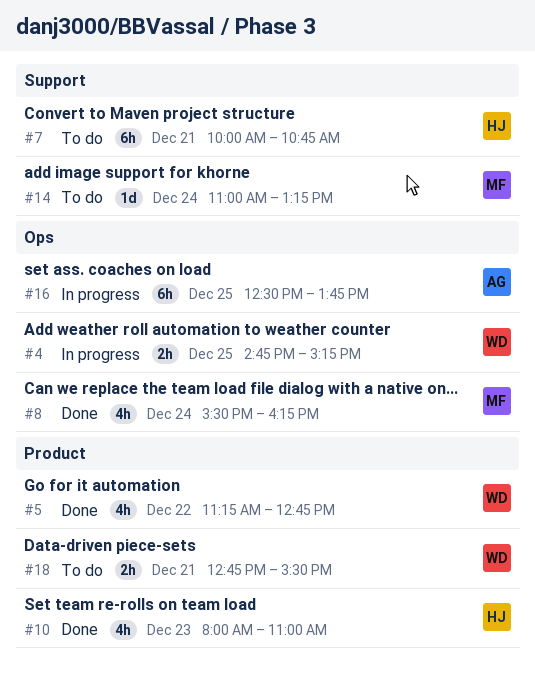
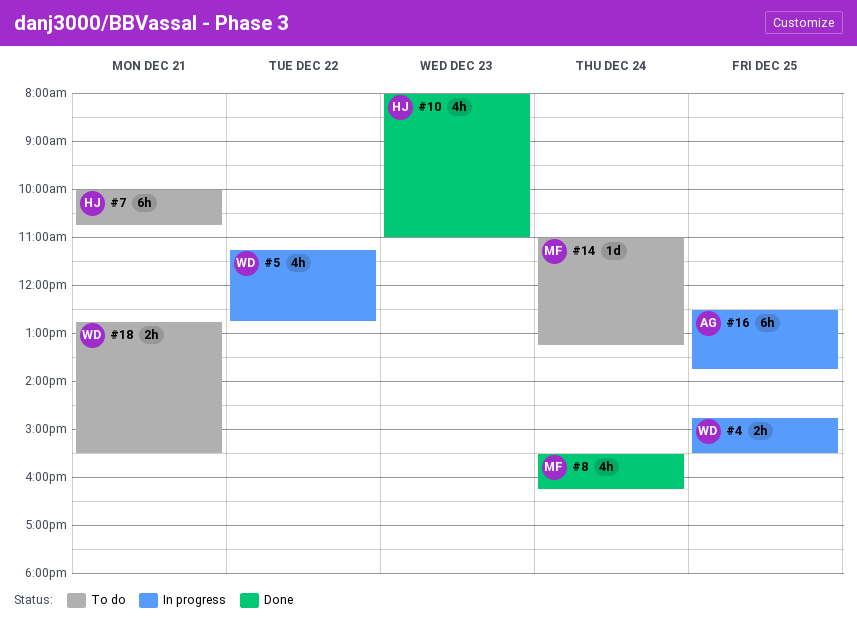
#4, ends: 15:15 -> 15:30
#5, status: Done -> In progress

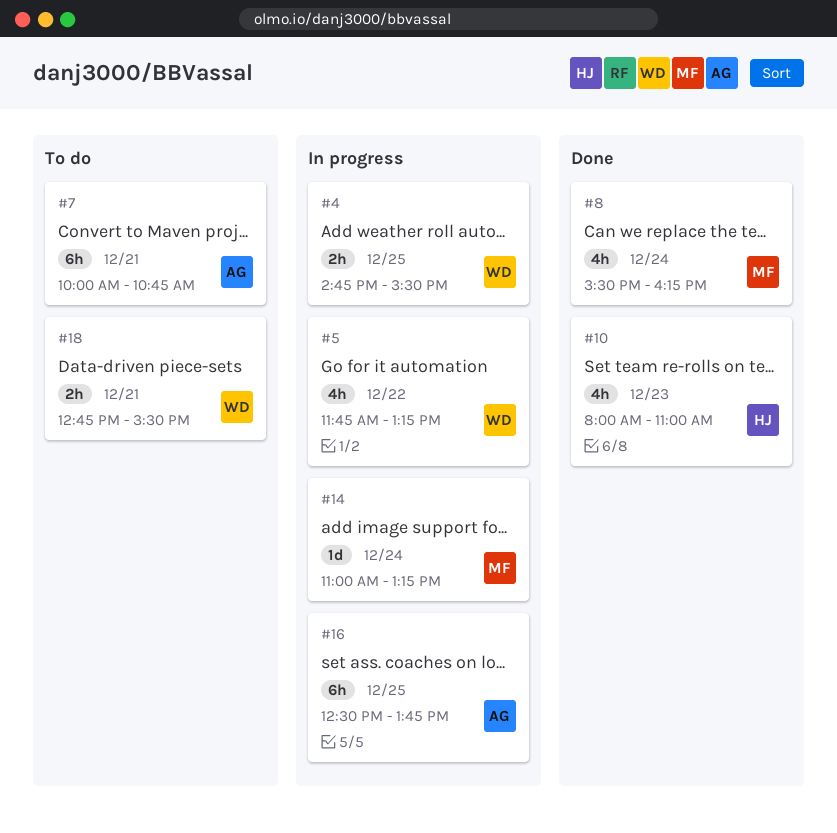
#5, begins: 11:15 -> 11:45
#5, ends: 12:45 -> 13:15
#7, owner: HJ -> AG
#14, status: To do -> In progress

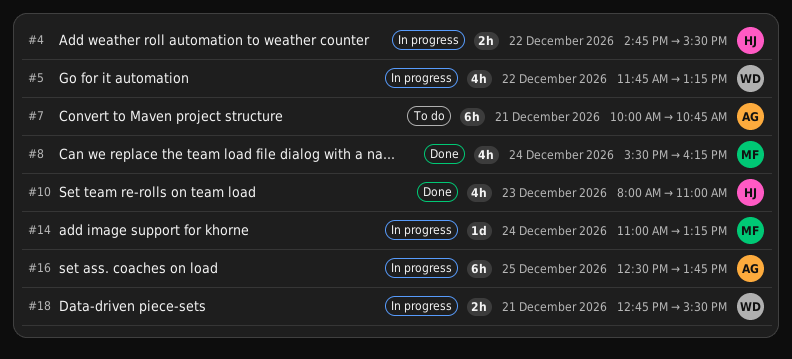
#4, owner: WD -> HJ
#4, day: Dec 25 -> Dec 22
#18, status: To do -> In progress

